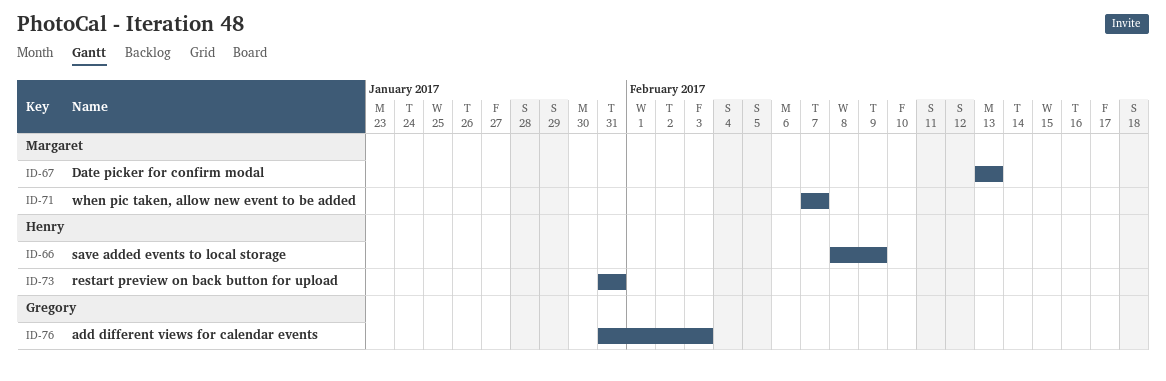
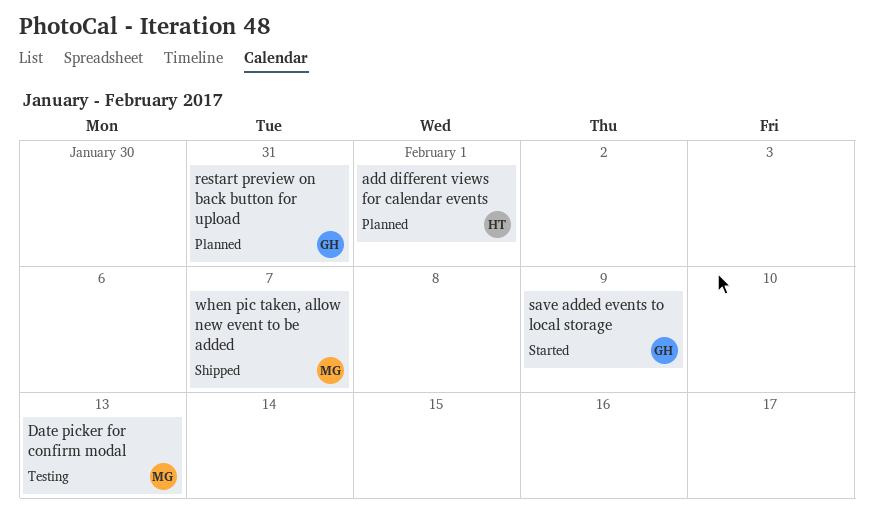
add different views for calendar events, owner: Gregory -> Henry
add different views for calendar events, due: Feb 3 -> Feb 1
restart preview on back button for upload, owner: Henry -> Gregory
save added events to local storage, owner: Henry -> Gregory

